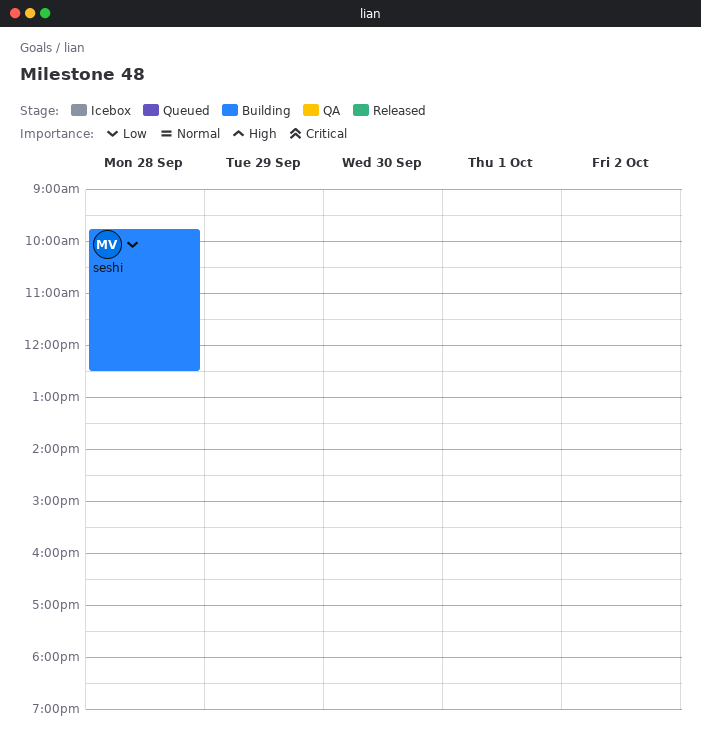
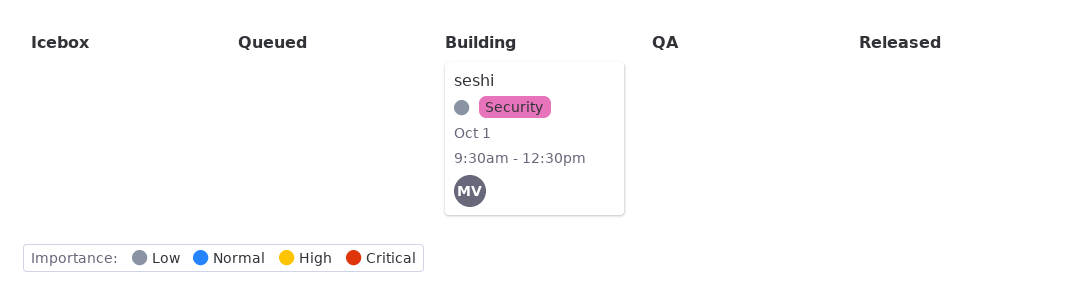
seshi, day: Sep 28 -> Oct 1
seshi, begins: 09:45 -> 09:30

